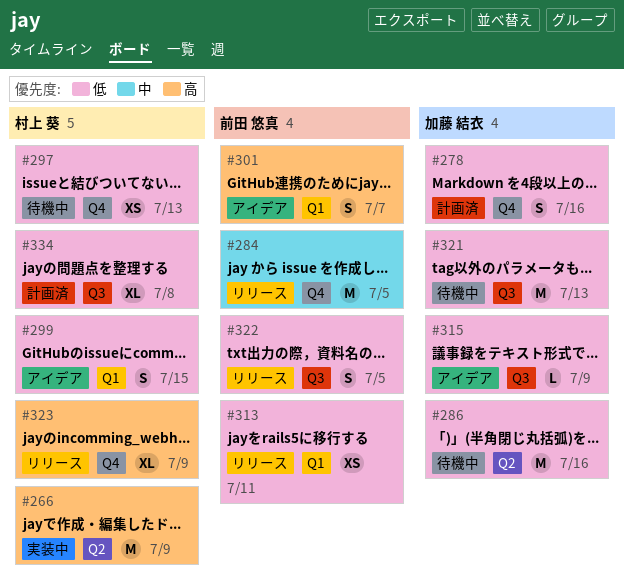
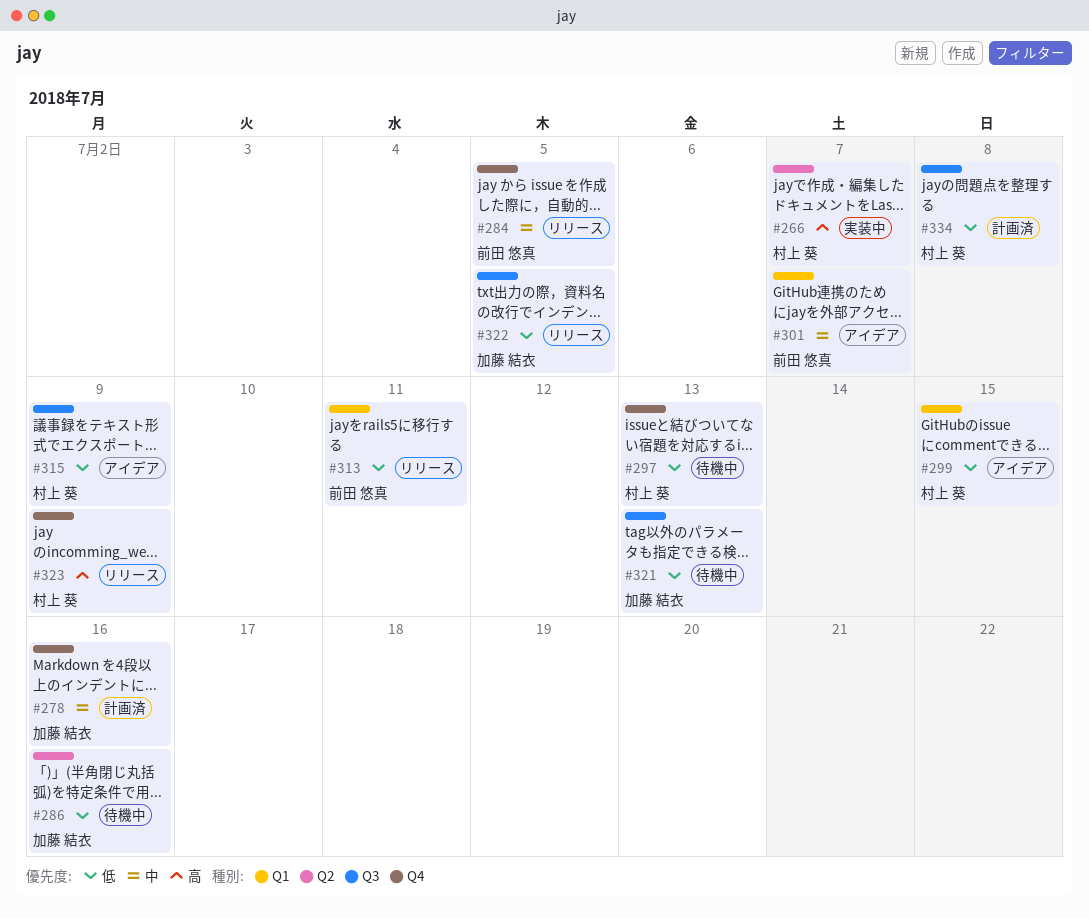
#266, due: Jul 9 -> Jul 7
#278, priority: 低 -> 中
#301, priority: 高 -> 中
#315, owner: 加藤 結衣 -> 村上 葵
#322, owner: 前田 悠真 -> 加藤 結衣

